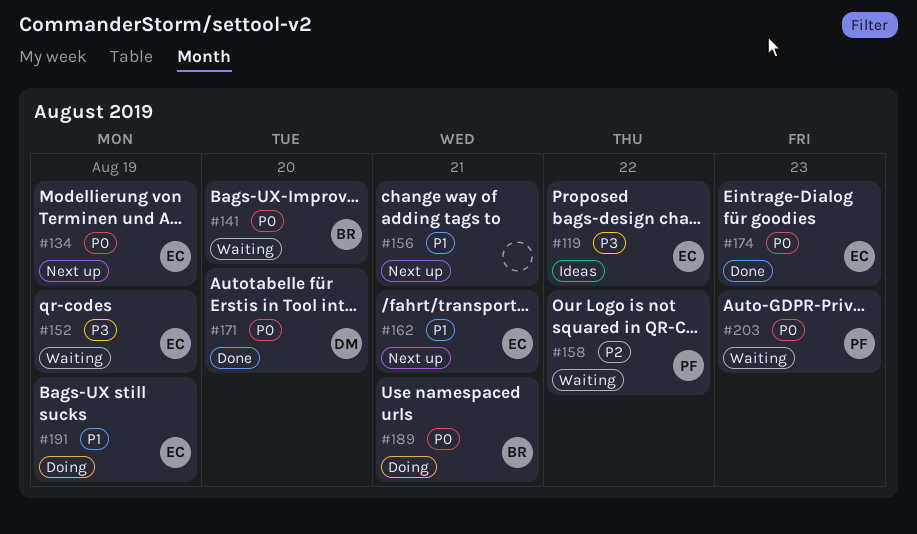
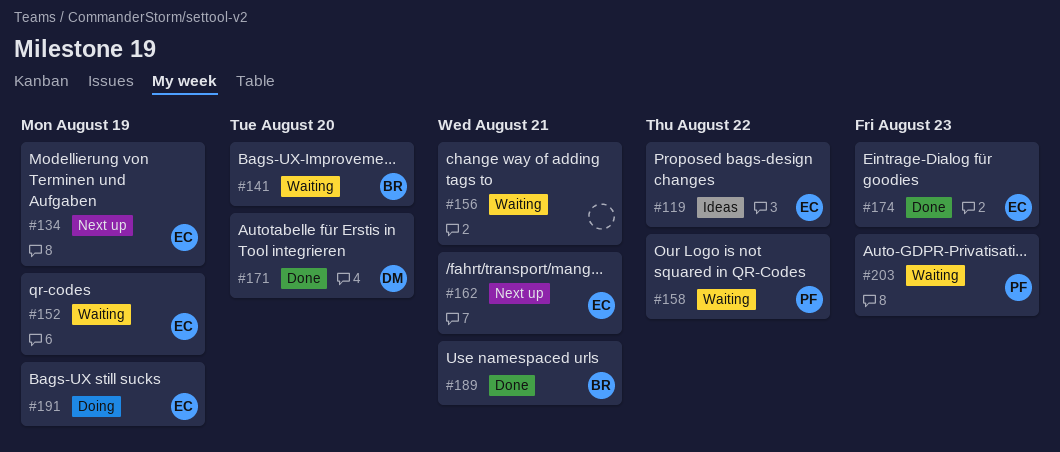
#156, status: Next up -> Waiting
#189, status: Doing -> Done

